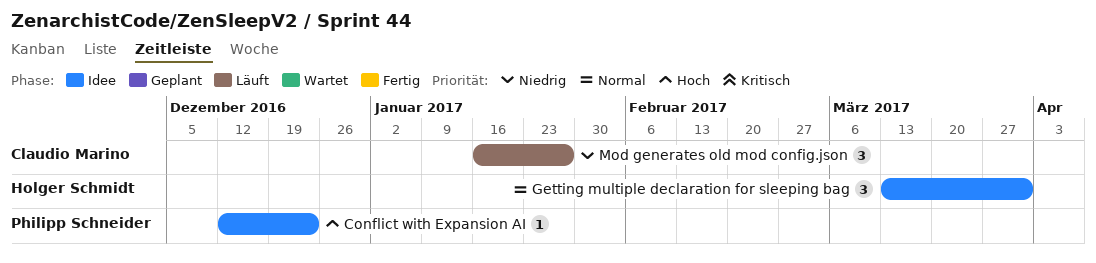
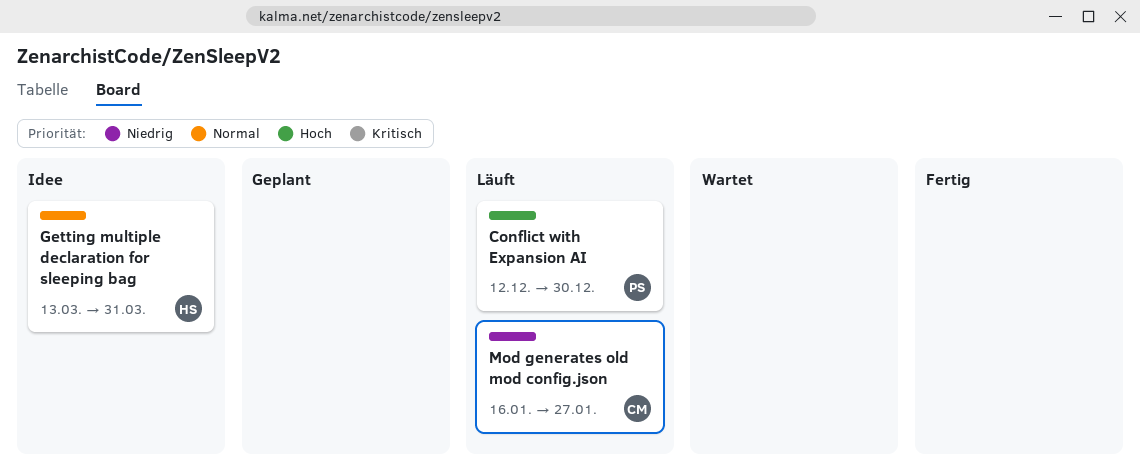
Conflict with Expansion AI, status: Idee -> Läuft
Conflict with Expansion AI, due: Dec 23 -> Dec 30

